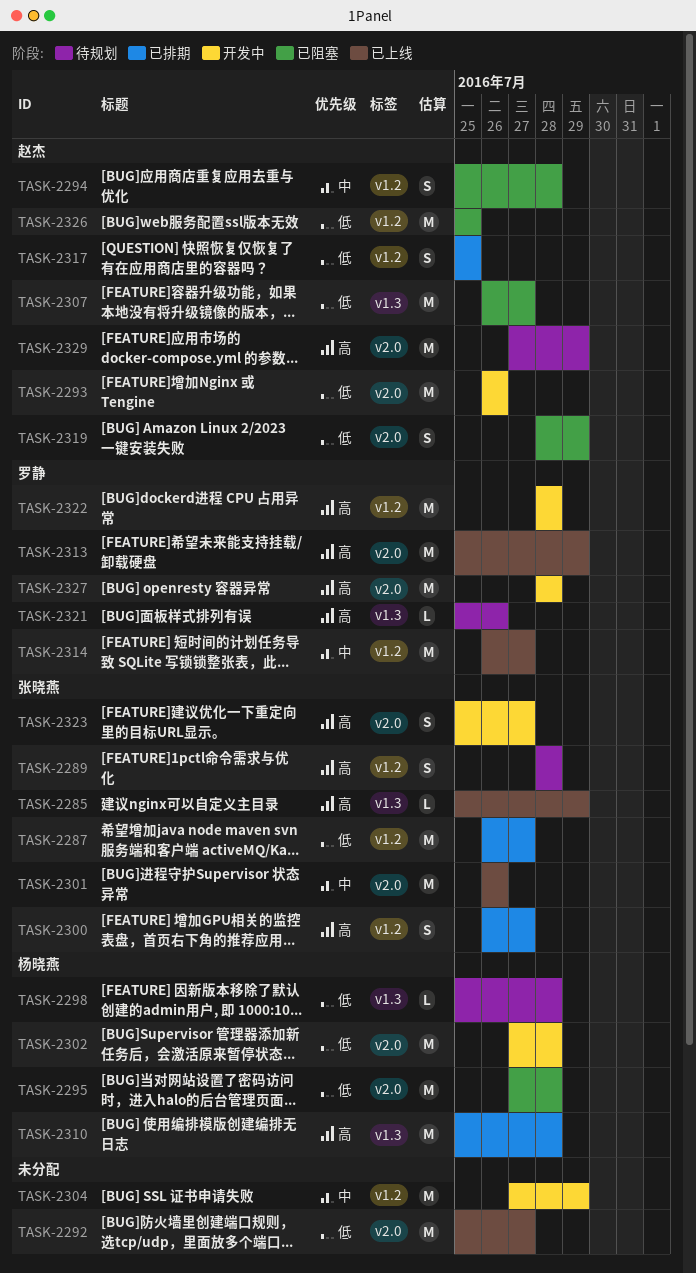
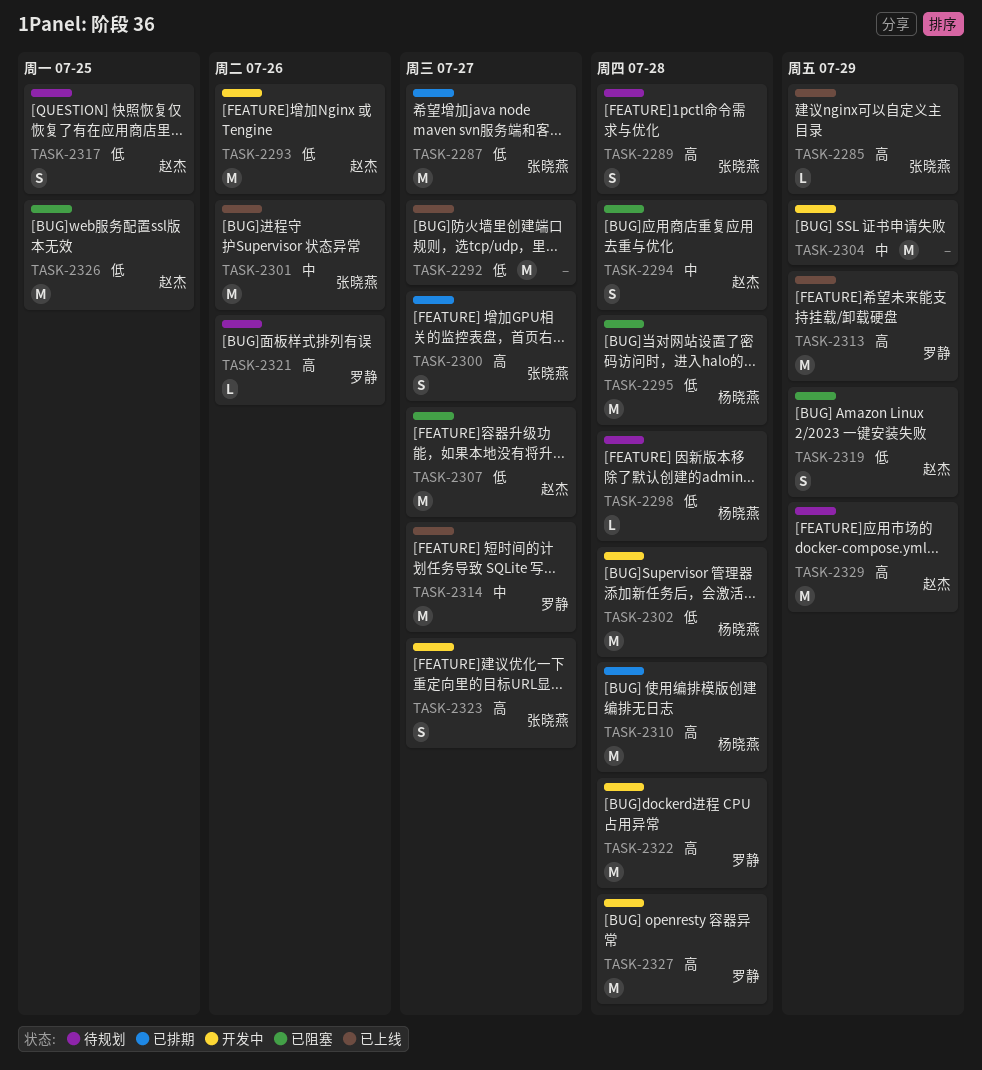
TASK-2317, status: 已排期 -> 待规划

